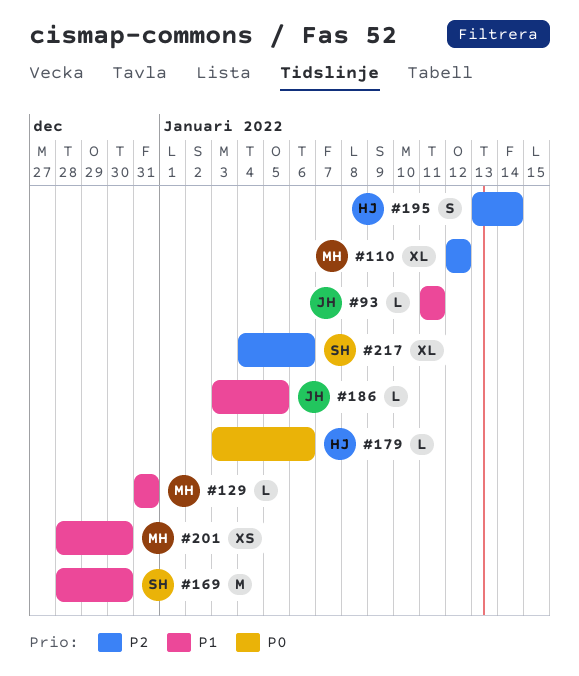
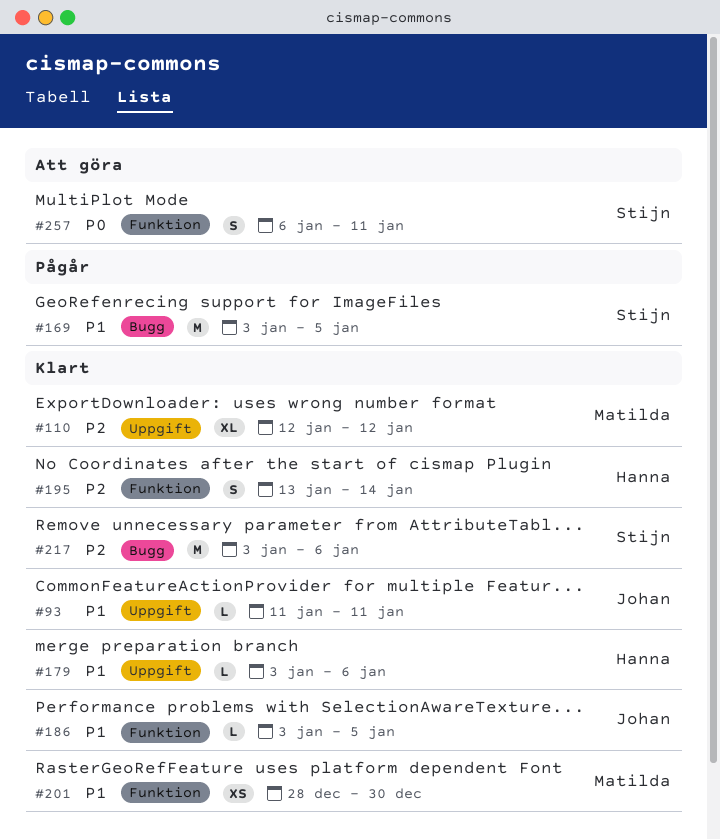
#129: present -> none
#169, start: Dec 28 -> Jan 3
#169, due: Dec 30 -> Jan 5
#179, priority: P0 -> P1
#217, estimate: XL -> M
#217, start: Jan 4 -> Jan 3
#257: none -> present

